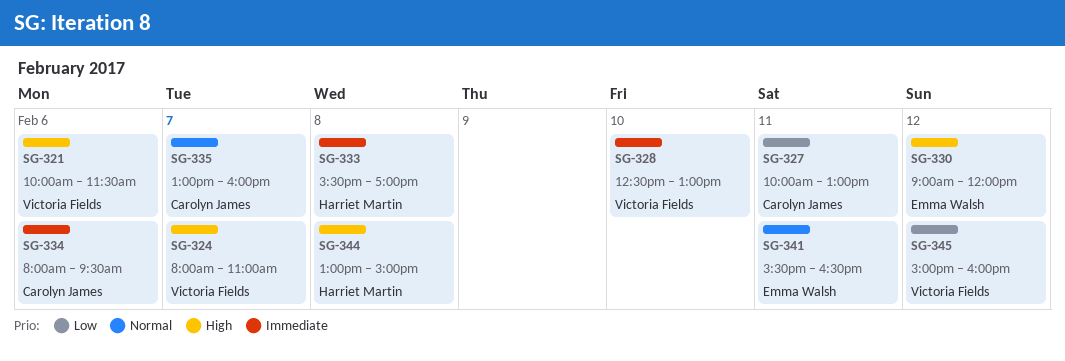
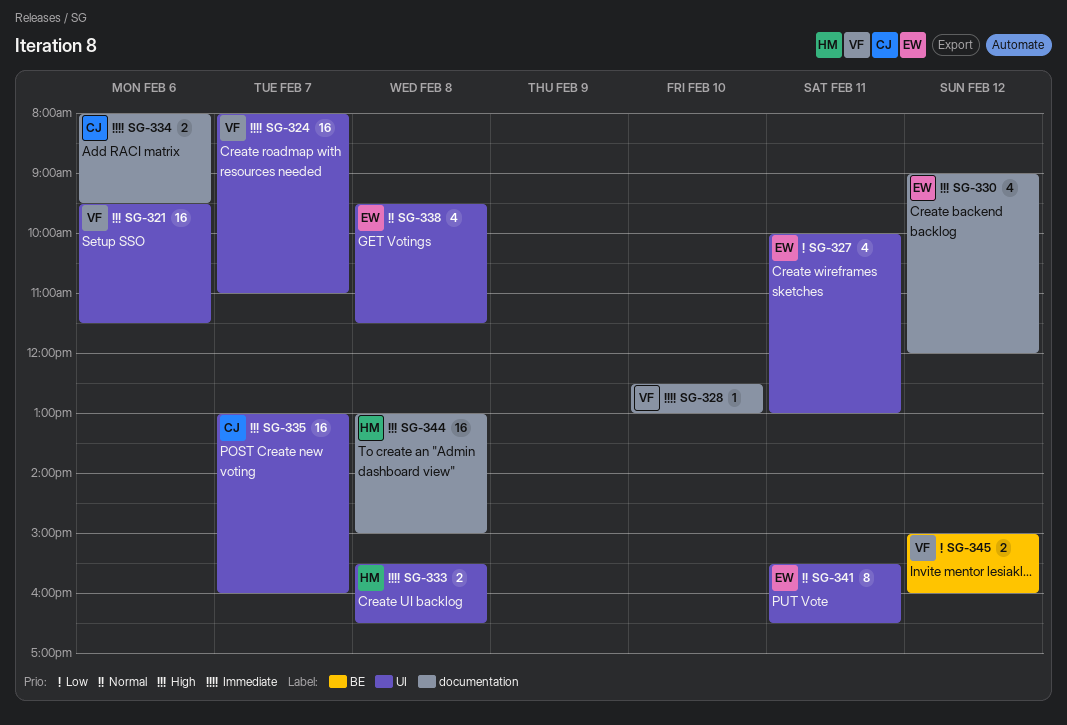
SG-321, begins: 10:00 -> 09:30
SG-324, priority: High -> Immediate
SG-327, owner: Carolyn James -> Emma Walsh
SG-333, ends: 17:00 -> 16:30
SG-335, priority: Normal -> High
SG-338: none -> present

